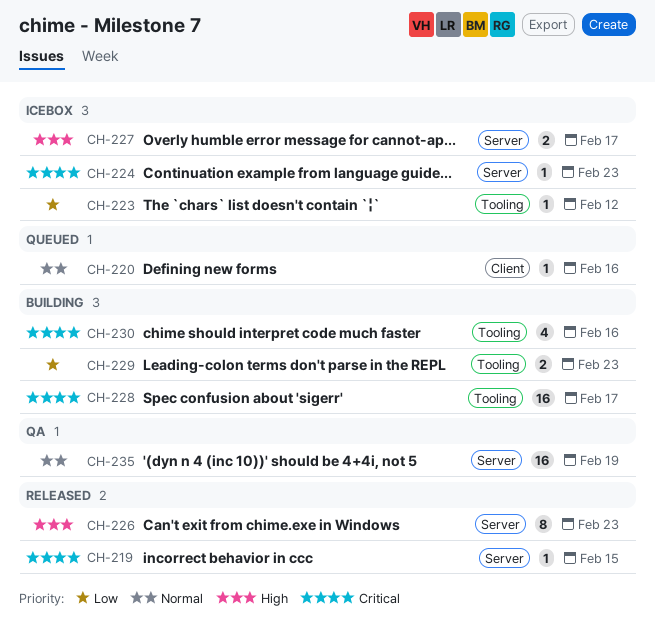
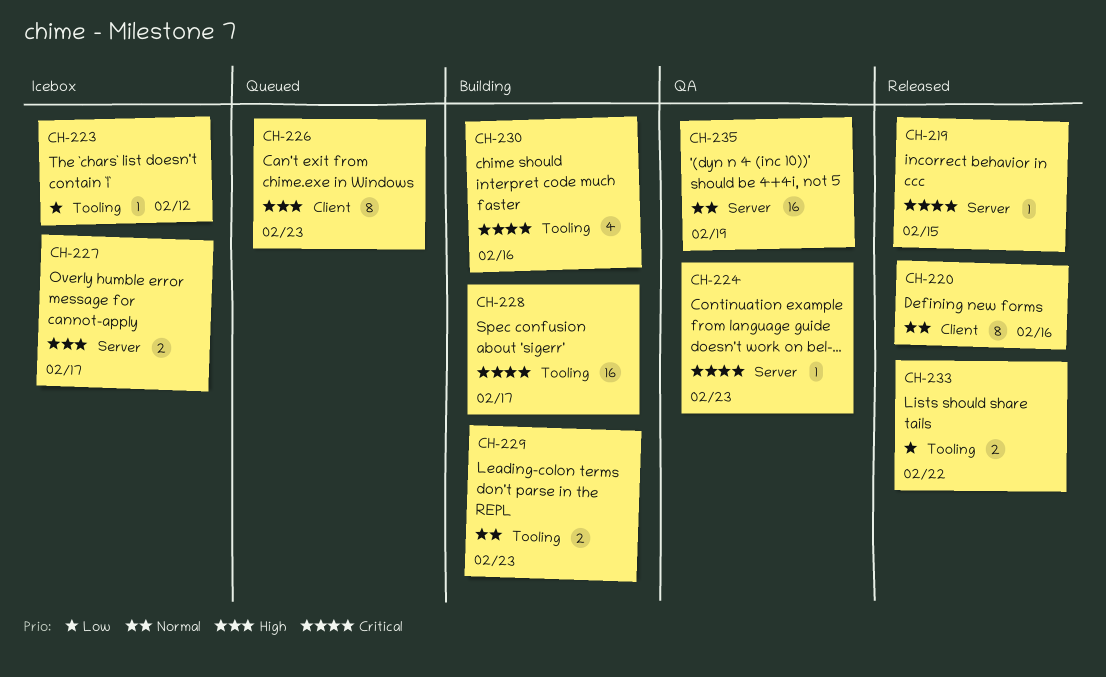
CH-220, status: Queued -> Released
CH-220, estimate: 1 -> 8
CH-224, status: Icebox -> QA
CH-226, status: Released -> Queued
CH-226, label: Server -> Client
CH-229, priority: Low -> Normal
CH-233: none -> present

